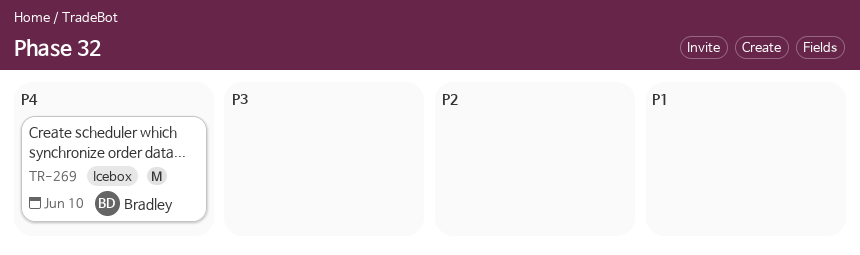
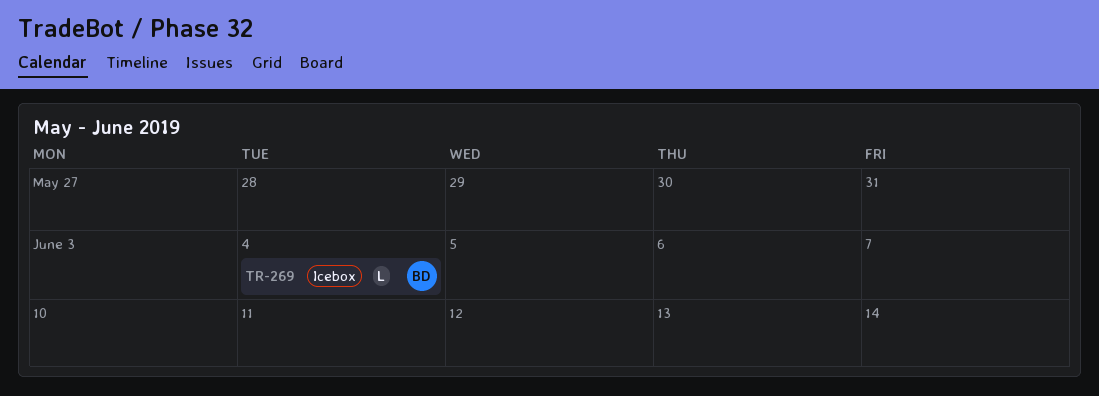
TR-269, estimate: M -> L
TR-269, due: Jun 10 -> Jun 4

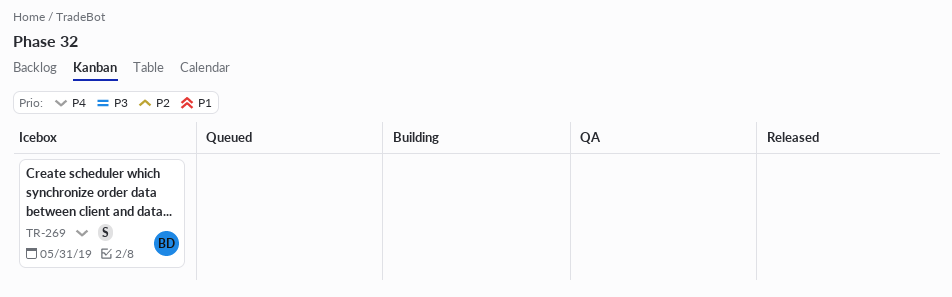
TR-269, estimate: L -> S
TR-269, due: Jun 4 -> May 31

